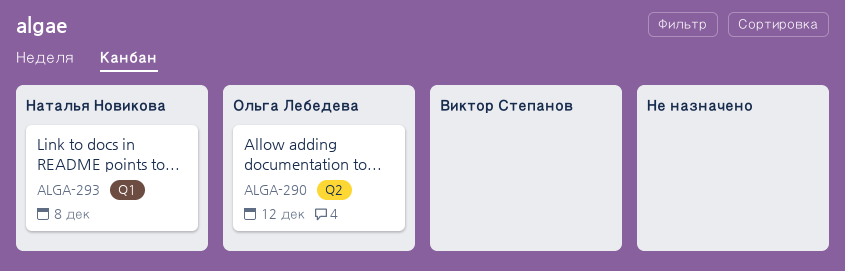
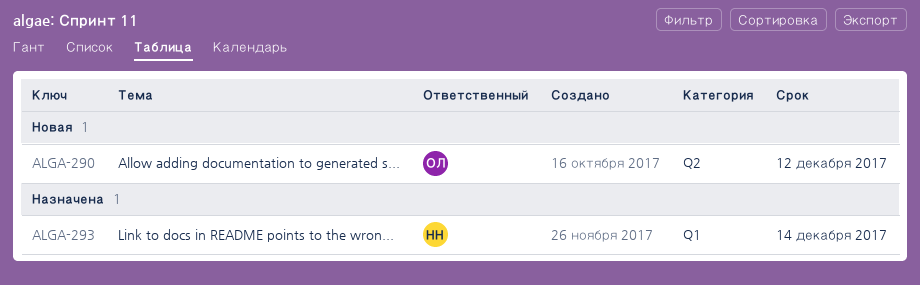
ALGA-293, due: Dec 8 -> Dec 14

